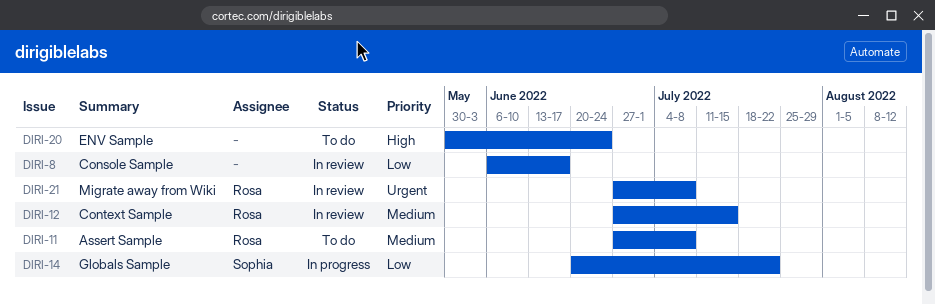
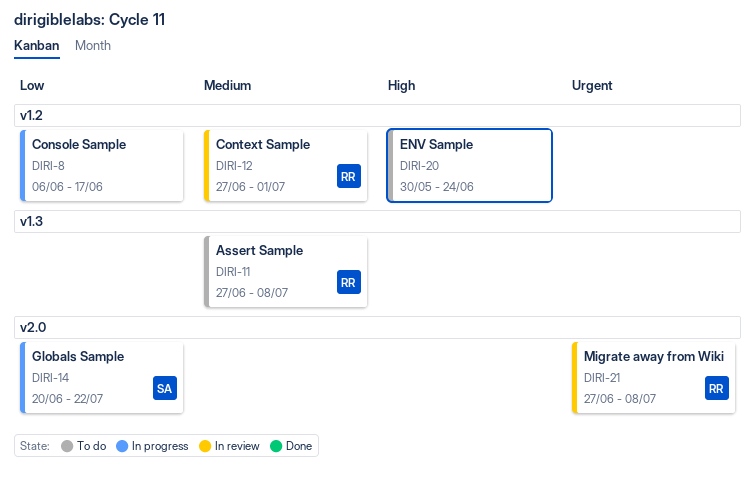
DIRI-8, status: In review -> In progress
DIRI-12, due: Jul 15 -> Jul 1

